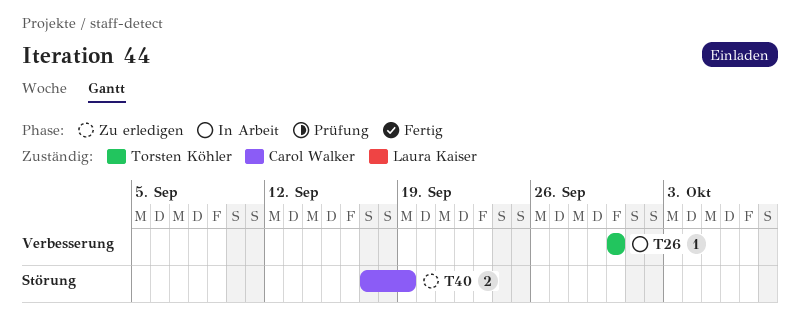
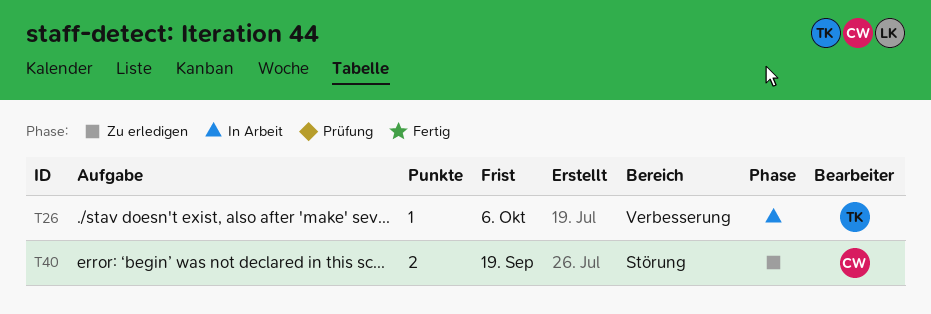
T26, due: Sep 30 -> Oct 6

